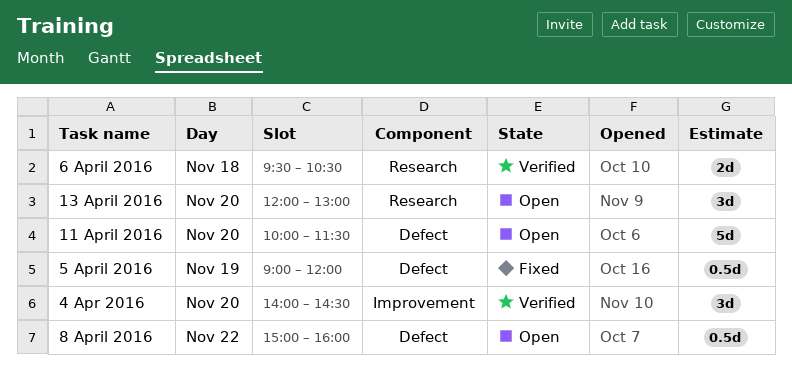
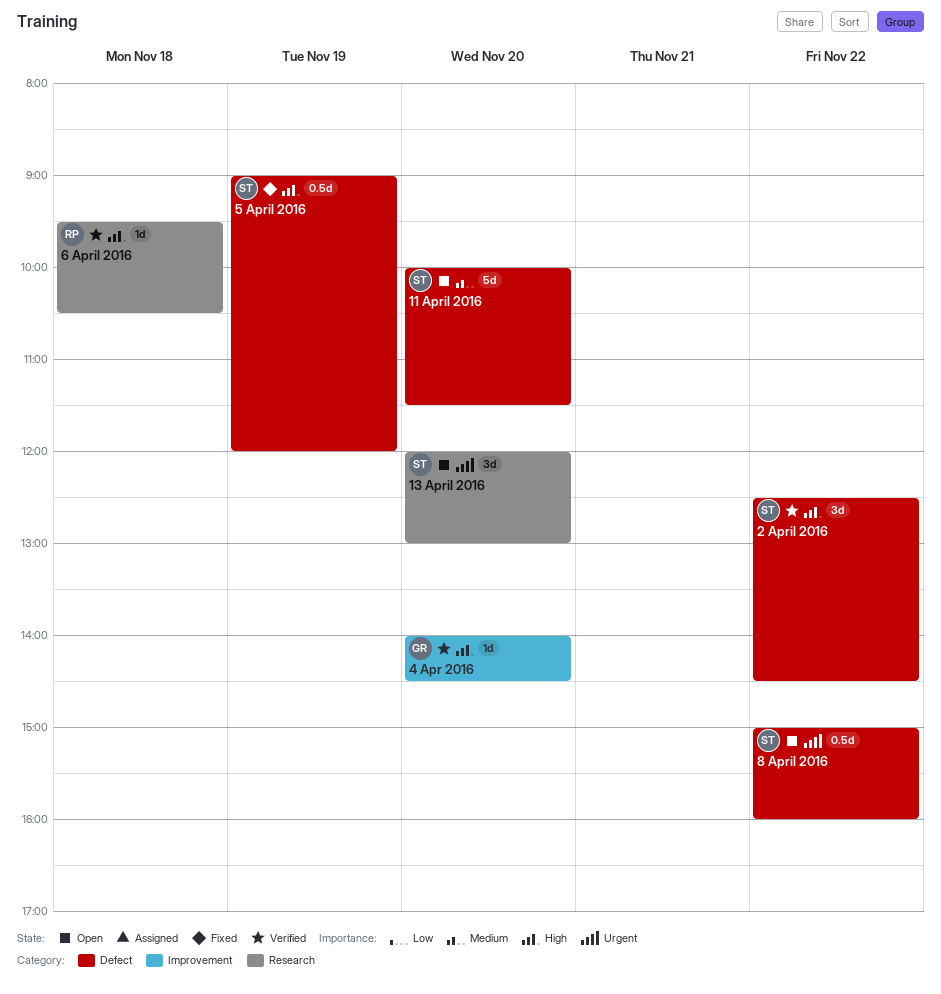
2 April 2016: none -> present
4 Apr 2016, estimate: 3d -> 1d
6 April 2016, estimate: 2d -> 1d

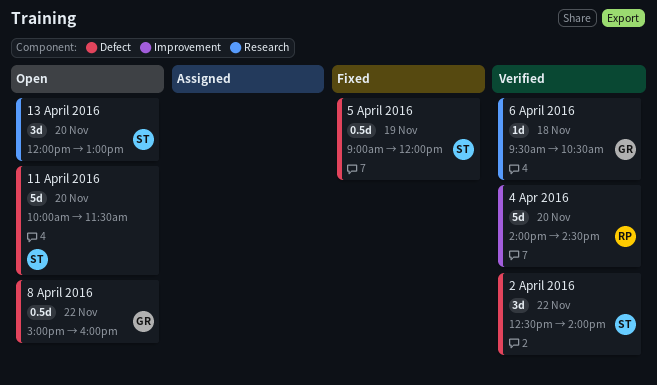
2 April 2016, ends: 14:30 -> 14:00
4 Apr 2016, owner: GR -> RP
4 Apr 2016, estimate: 1d -> 5d
6 April 2016, owner: RP -> GR
8 April 2016, owner: ST -> GR

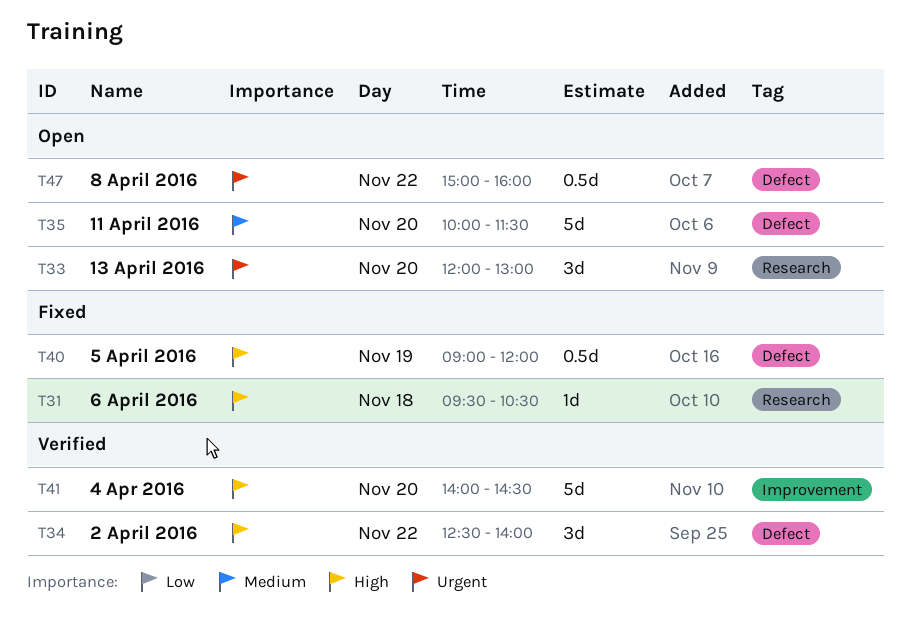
6 April 2016, status: Verified -> Fixed

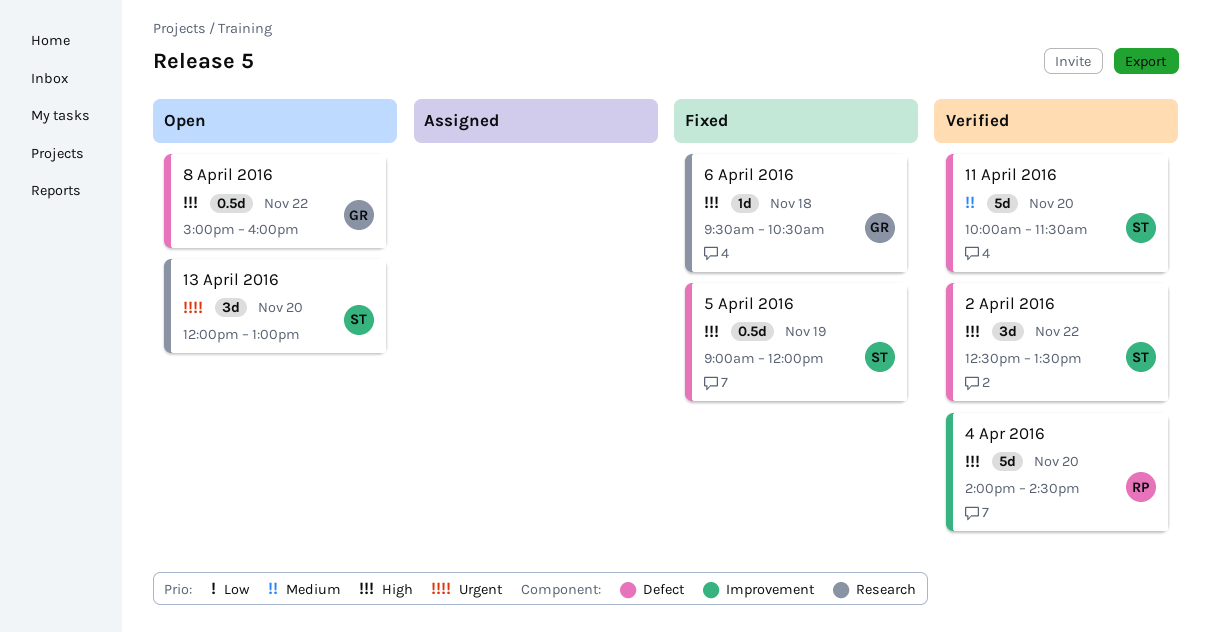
11 April 2016, status: Open -> Verified
2 April 2016, ends: 14:00 -> 13:30
8 April 2016, priority: Urgent -> High

